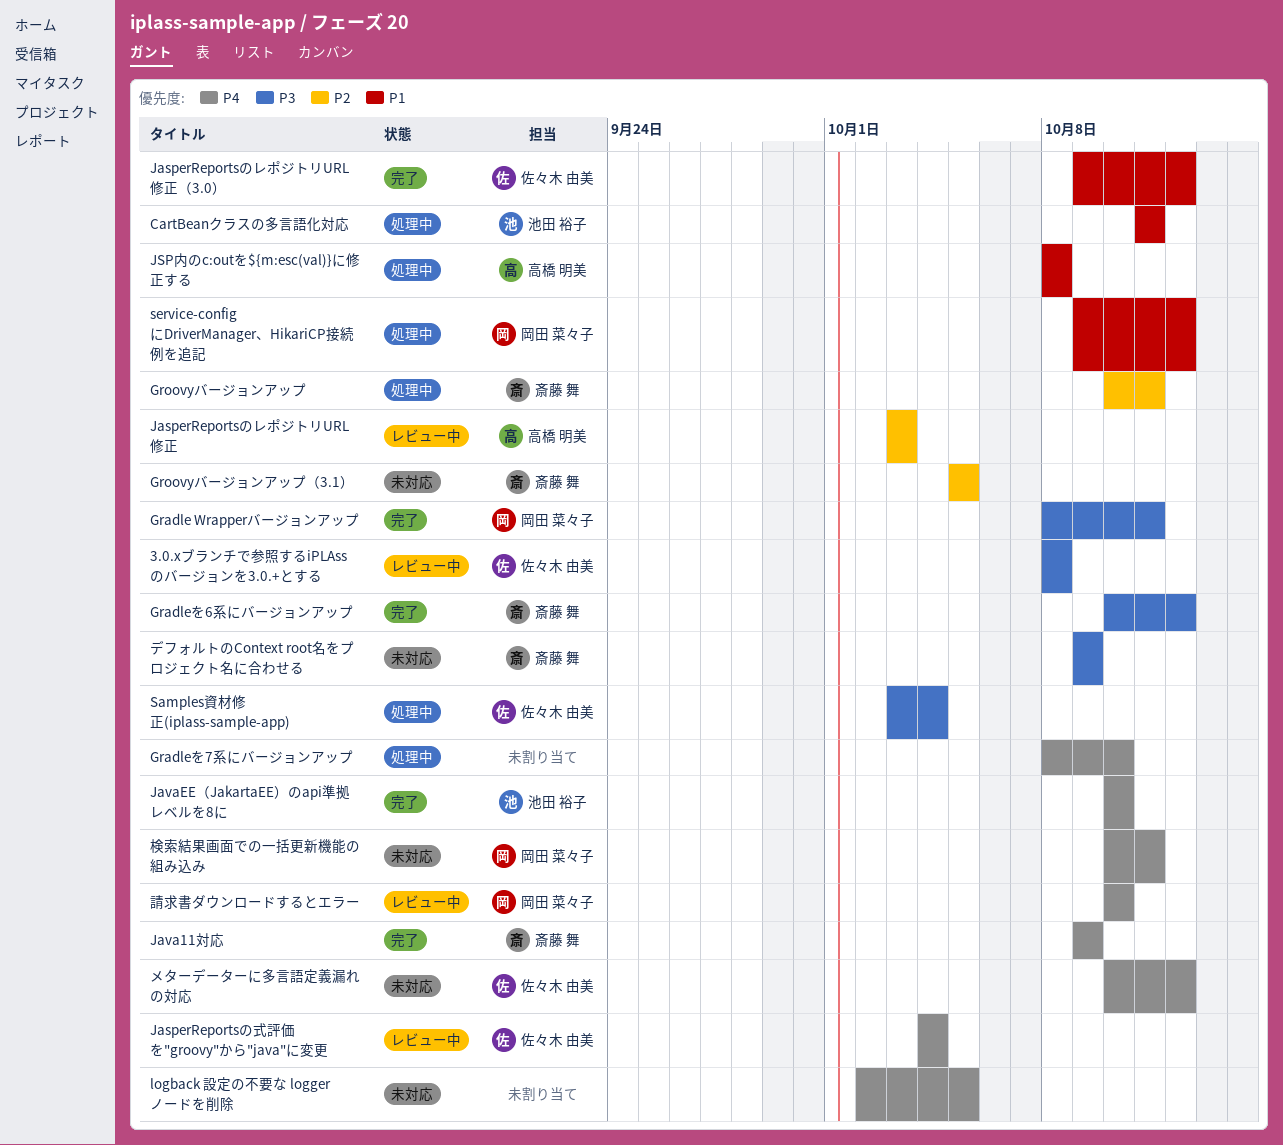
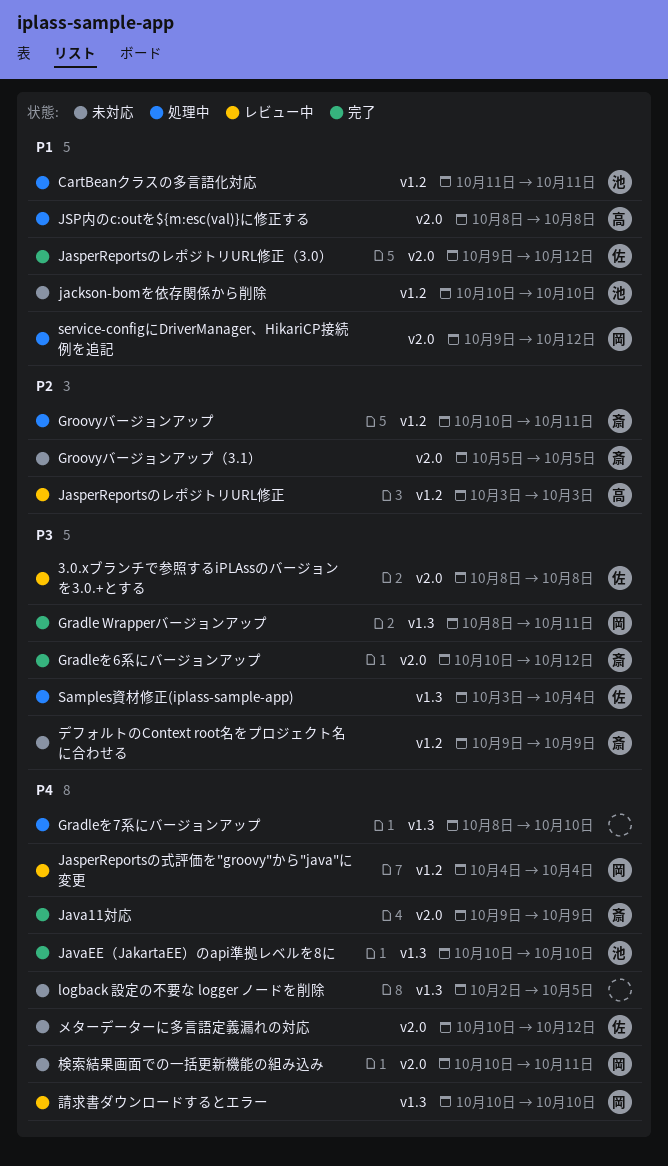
jackson-bomを依存関係から削除: none -> present
JasperReportsの式評価を"groovy"から"java"に変更, owner: 佐々木 由美 -> 岡田 菜々子

